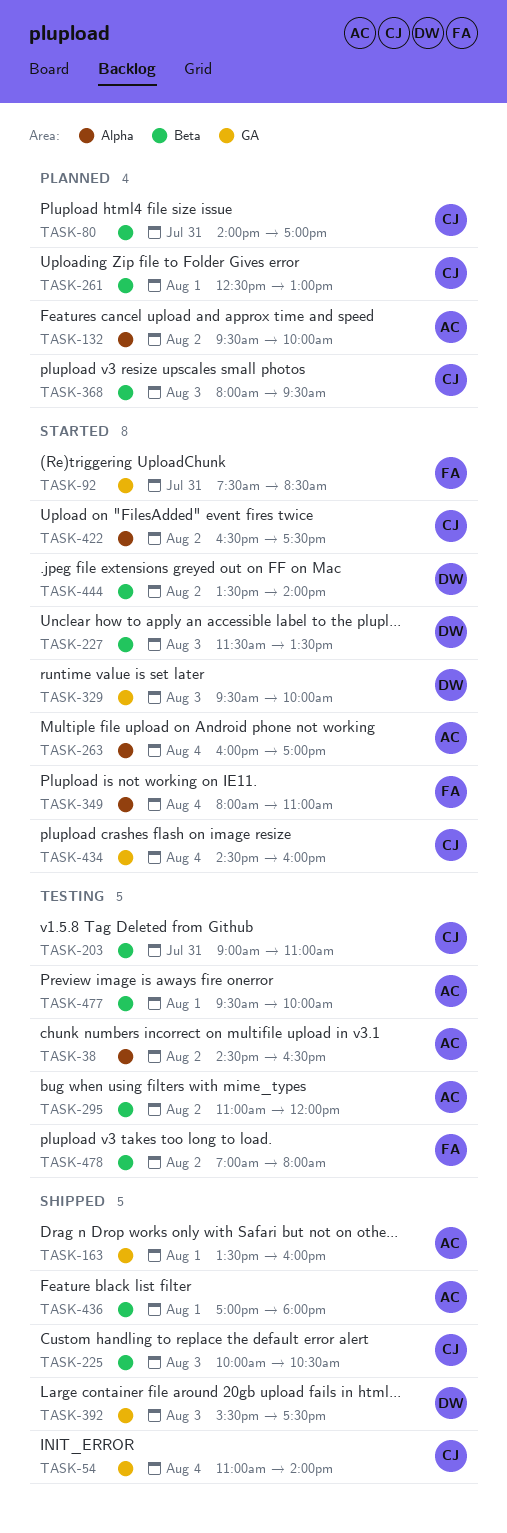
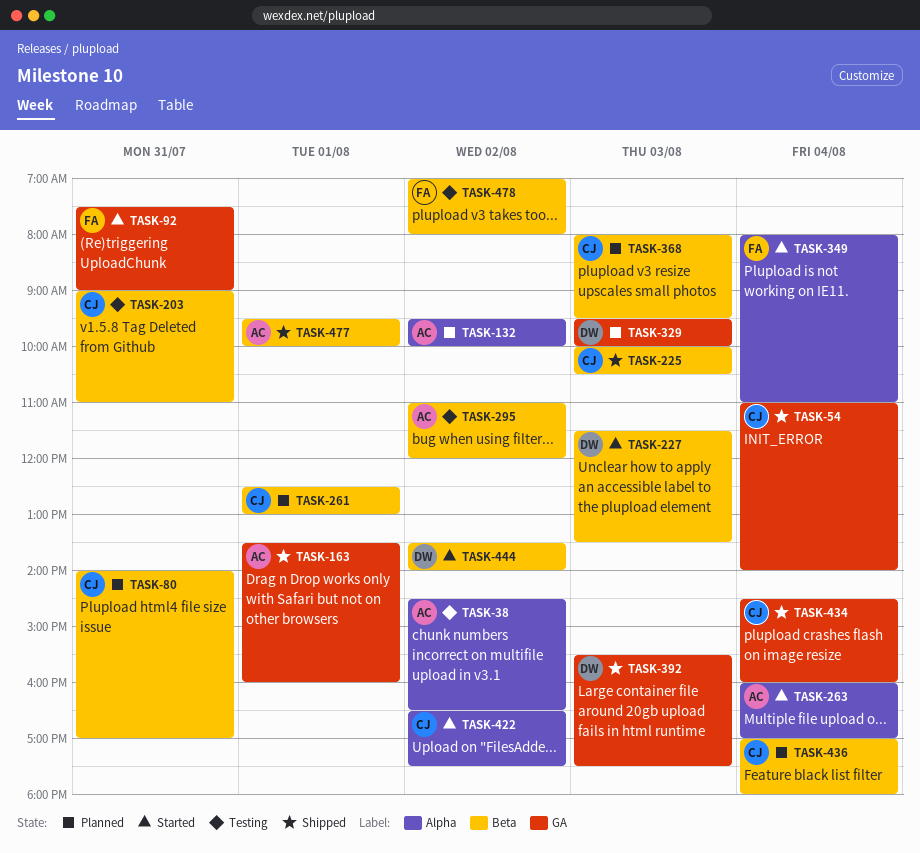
TASK-92, ends: 08:30 -> 09:00
TASK-329, status: Started -> Planned
TASK-434, status: Started -> Shipped
TASK-436, status: Shipped -> Planned
TASK-436, owner: AC -> CJ
TASK-436, day: Aug 1 -> Aug 4
TASK-477, status: Testing -> Shipped

